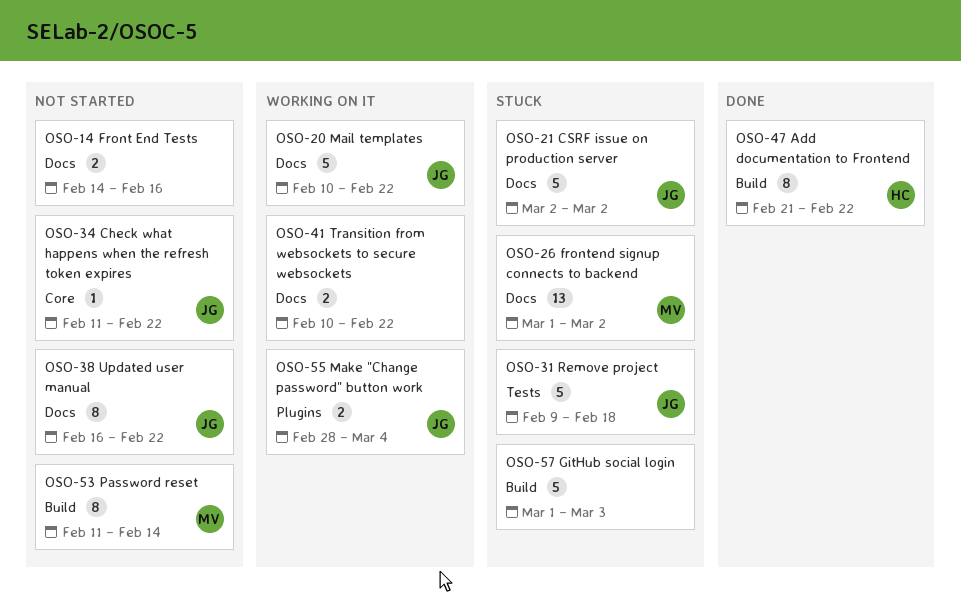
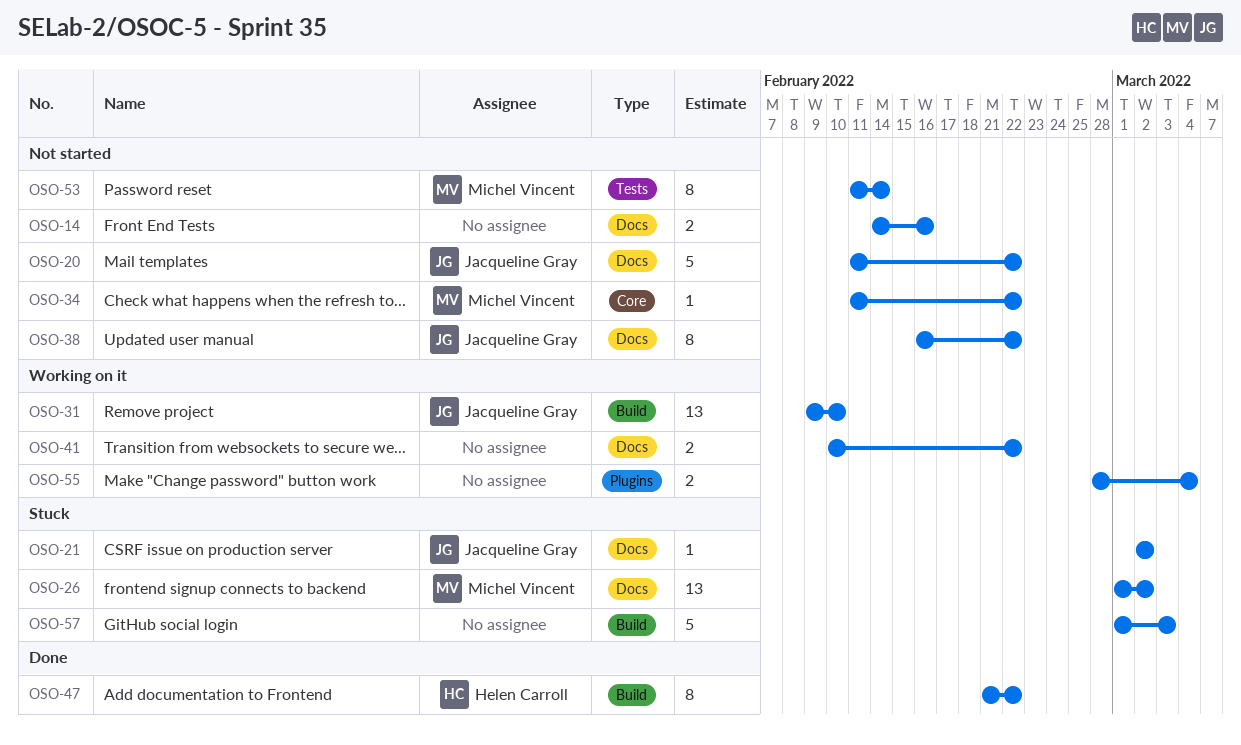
OSO-20, status: Working on it -> Not started
OSO-20, start: Feb 10 -> Feb 11
OSO-21, estimate: 5 -> 1
OSO-31, status: Stuck -> Working on it
OSO-31, label: Tests -> Build
OSO-31, estimate: 5 -> 13
OSO-31, due: Feb 18 -> Feb 10
OSO-34, owner: Jacqueline Gray -> Michel Vincent
OSO-53, label: Build -> Tests
OSO-55, owner: Jacqueline Gray -> none

